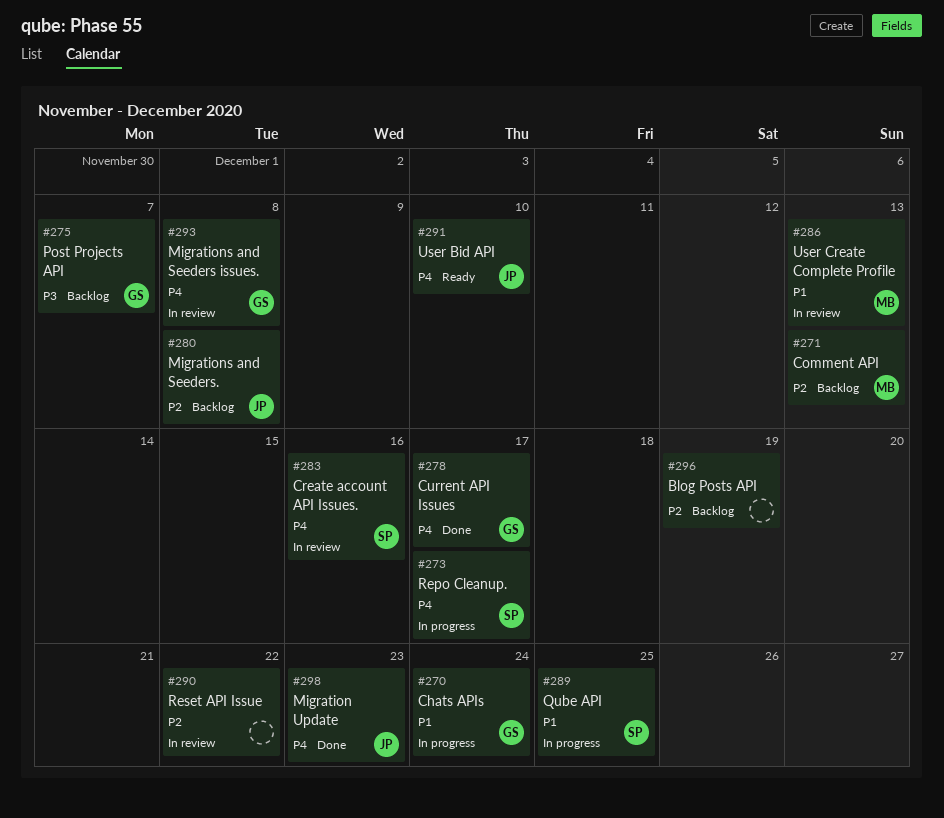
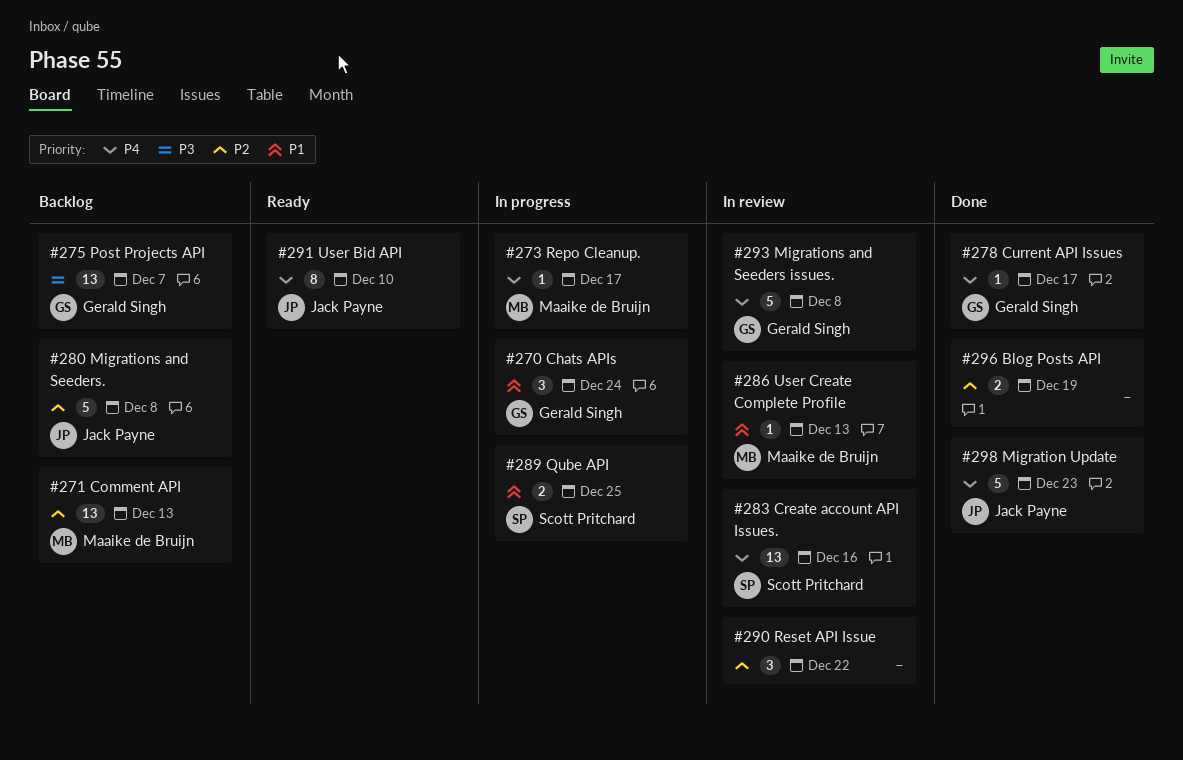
#273, owner: Scott Pritchard -> Maaike de Bruijn
#296, status: Backlog -> Done

